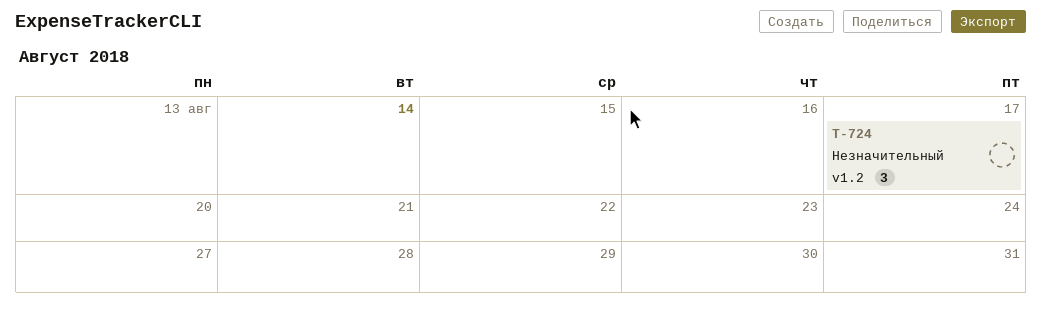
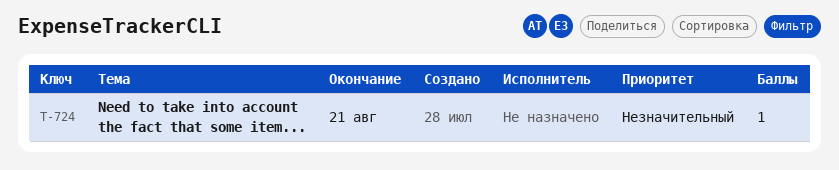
T-724, estimate: 3 -> 1
T-724, due: Aug 17 -> Aug 21

